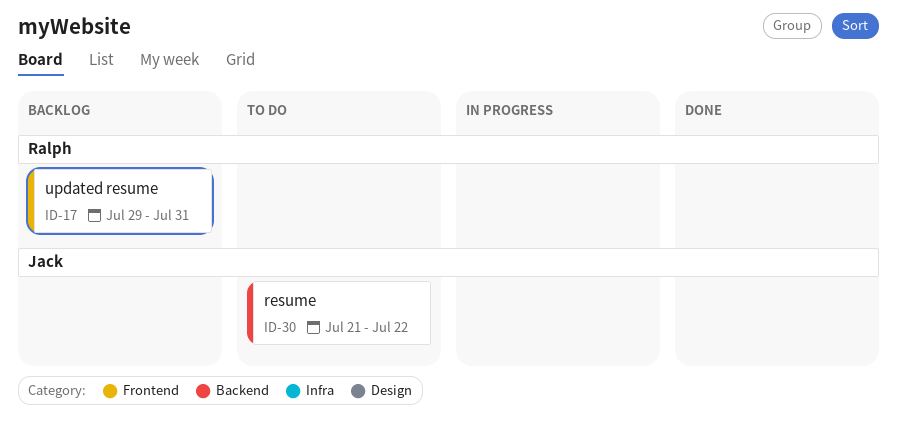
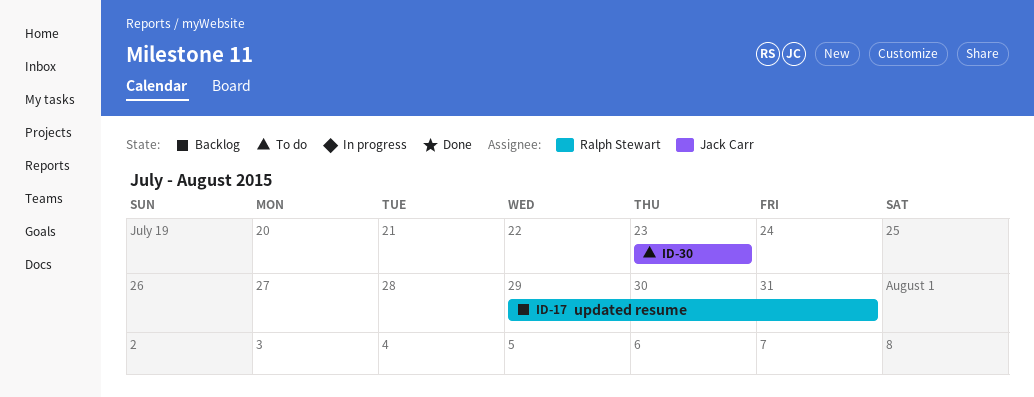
ID-30, start: Jul 21 -> Jul 23
ID-30, due: Jul 22 -> Jul 23

